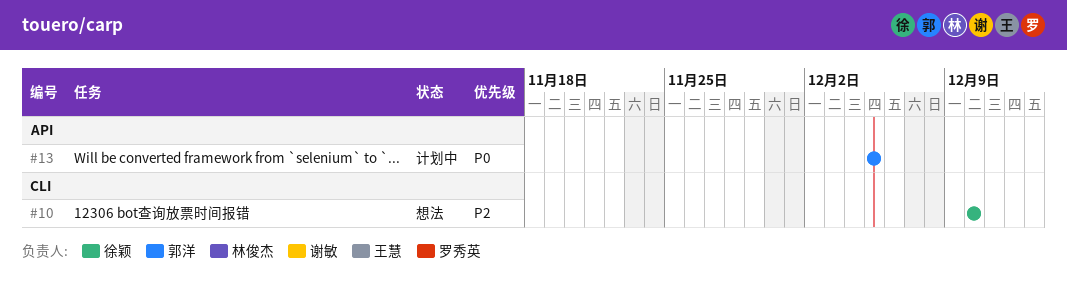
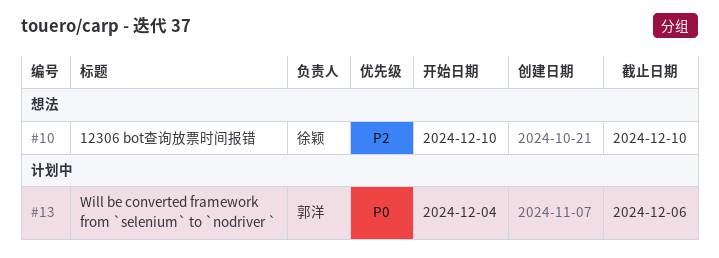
#13, start: Dec 5 -> Dec 4
#13, due: Dec 5 -> Dec 6

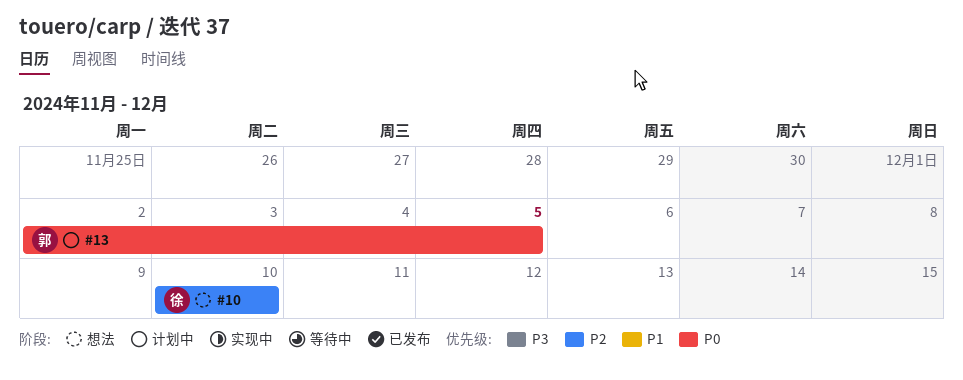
#13, start: Dec 4 -> Dec 2
#13, due: Dec 6 -> Dec 5

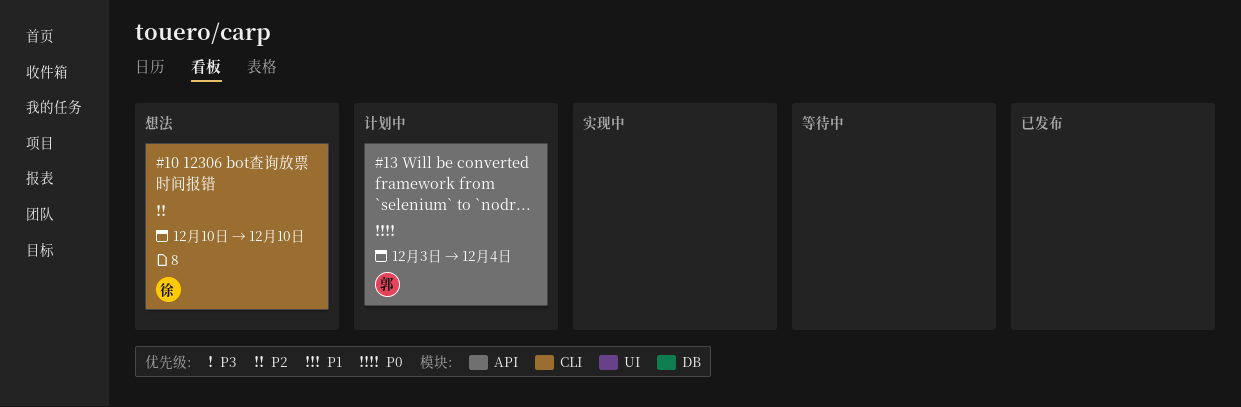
#13, start: Dec 2 -> Dec 3
#13, due: Dec 5 -> Dec 4

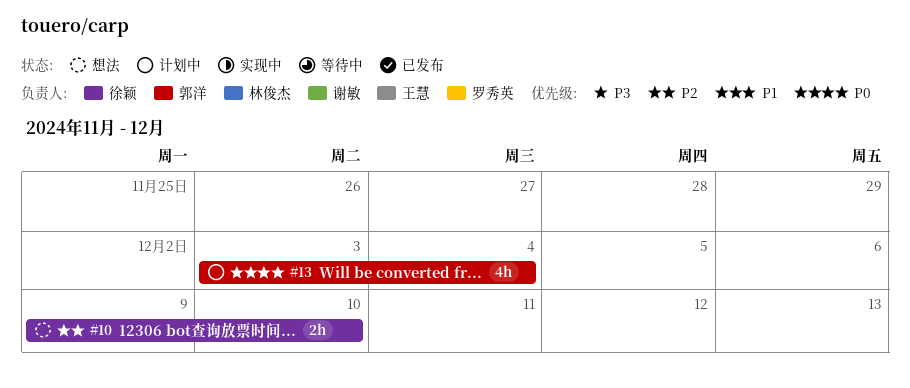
#10, start: Dec 10 -> Dec 9

